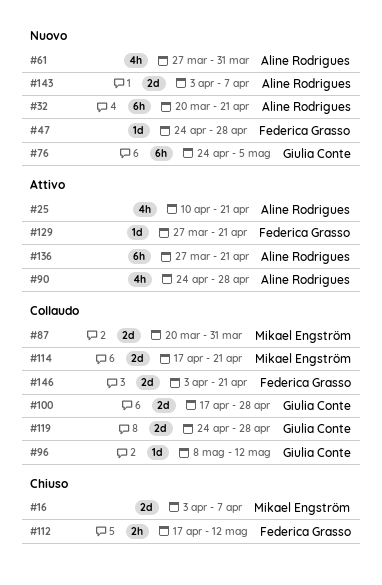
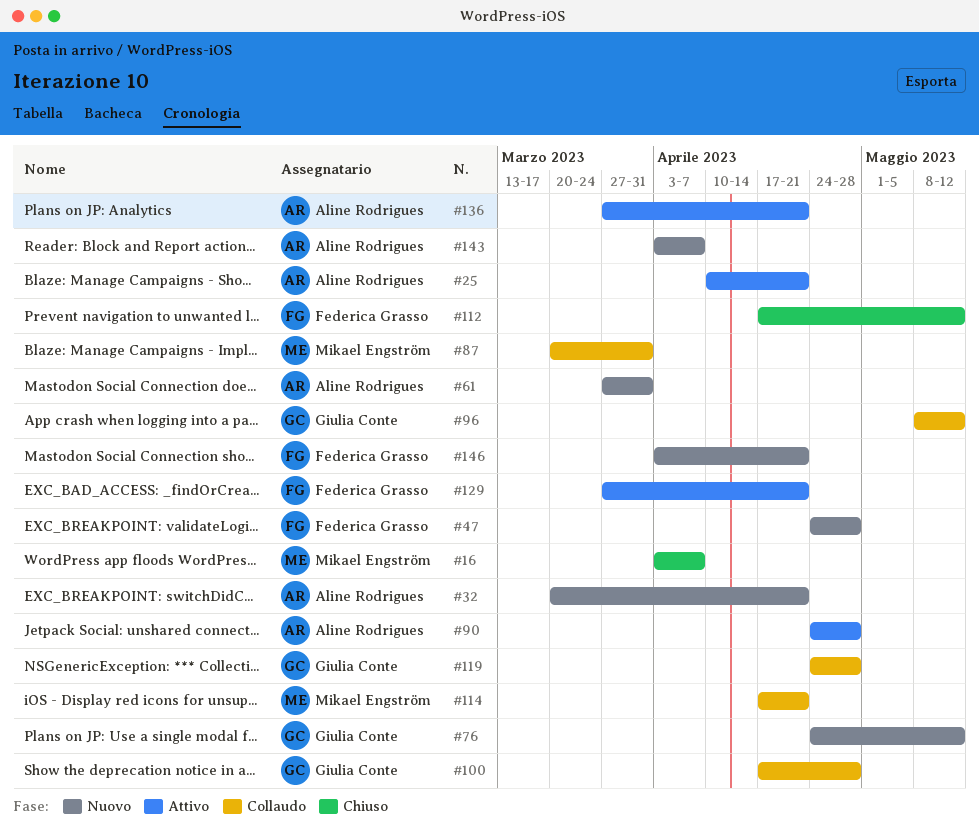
#76, due: May 5 -> May 12
#146, status: Collaudo -> Nuovo

